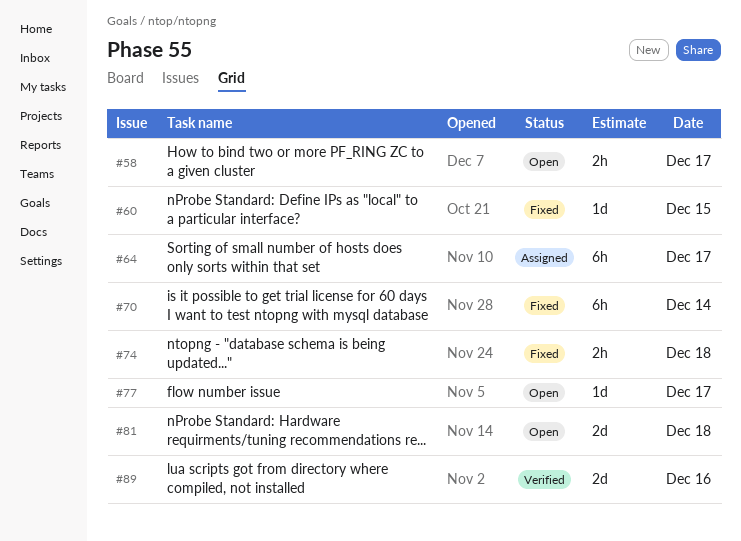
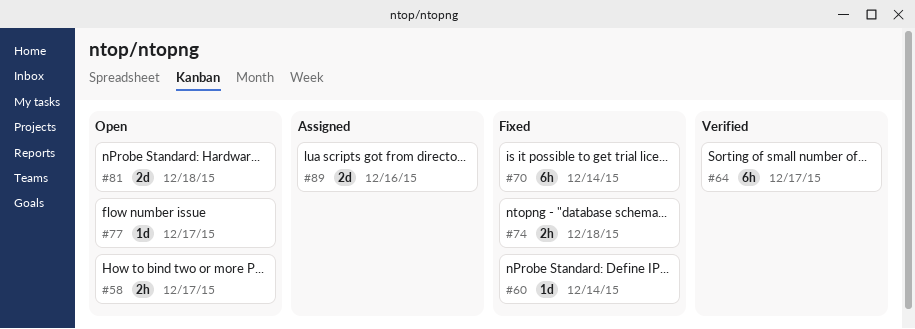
#60, day: Dec 15 -> Dec 14
#64, status: Assigned -> Verified
#89, status: Verified -> Assigned

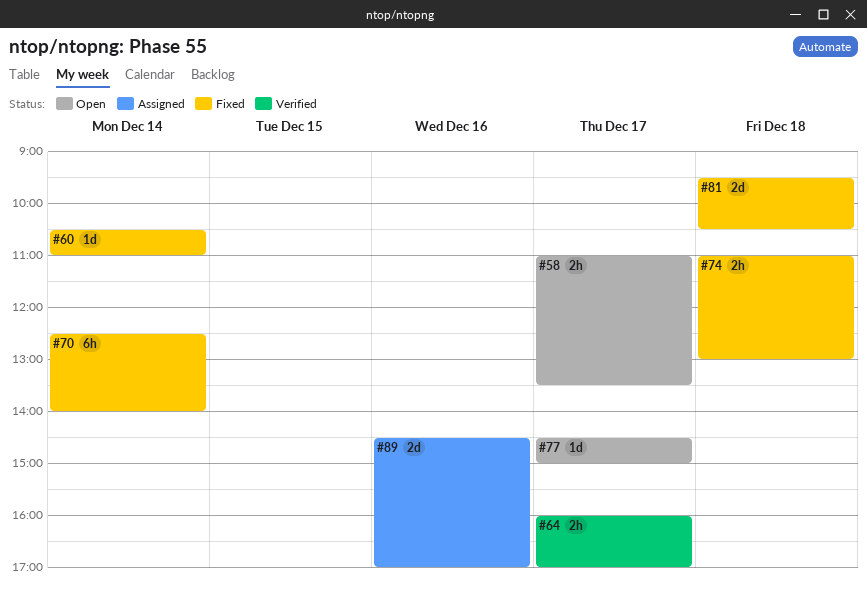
#64, estimate: 6h -> 2h
#81, status: Open -> Fixed

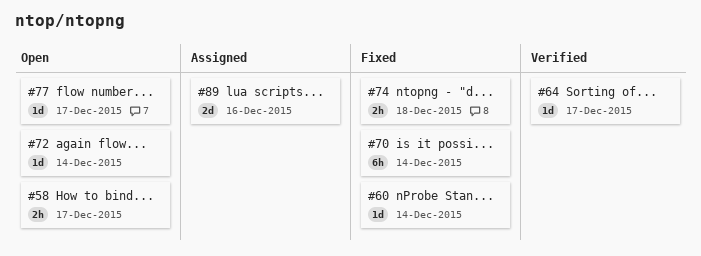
#64, estimate: 2h -> 1d
#72: none -> present
#81: present -> none

